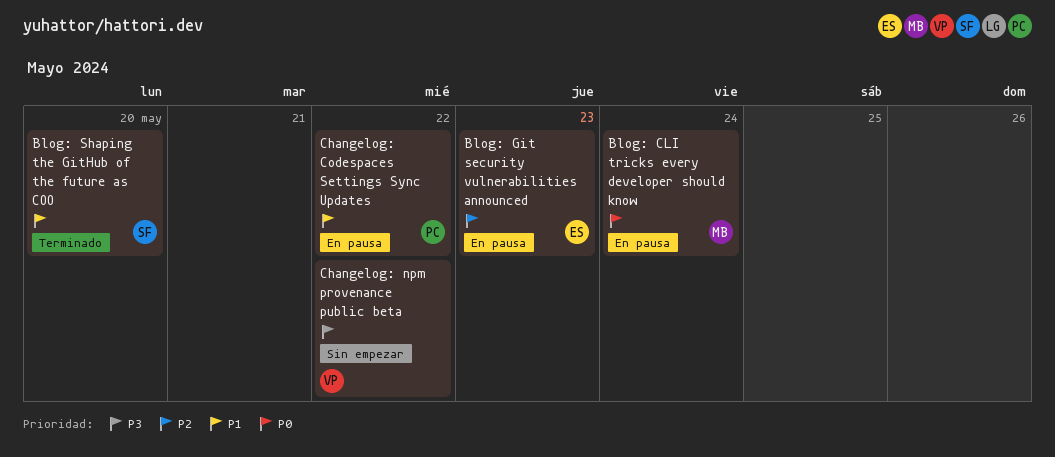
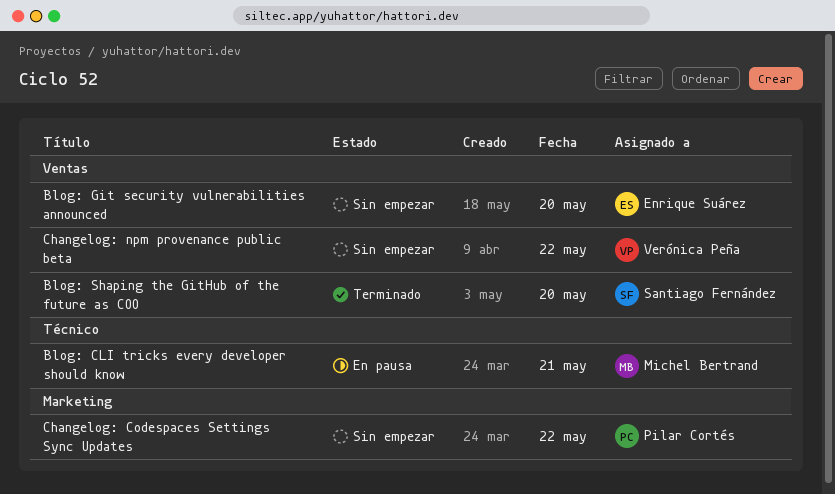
Blog: CLI tricks every developer should know, day: May 24 -> May 21
Blog: Git security vulnerabilities announced, status: En pausa -> Sin empezar
Blog: Git security vulnerabilities announced, day: May 23 -> May 20
Changelog: Codespaces Settings Sync Updates, status: En pausa -> Sin empezar

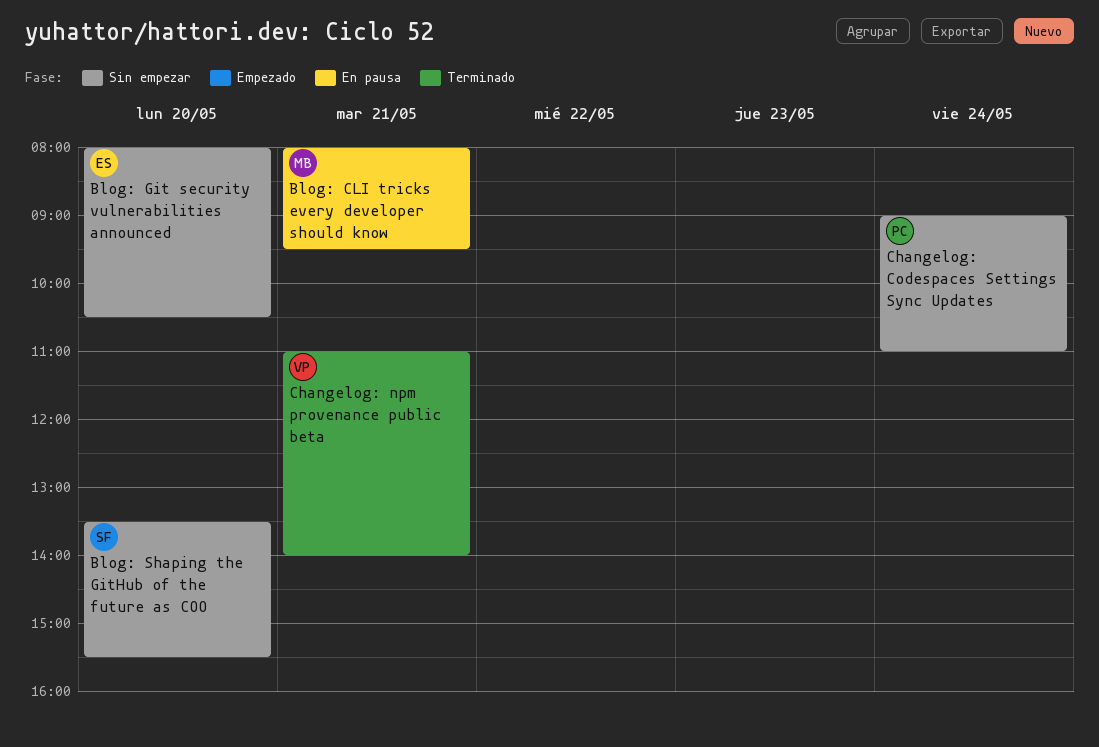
Blog: Shaping the GitHub of the future as COO, status: Terminado -> Sin empezar
Changelog: Codespaces Settings Sync Updates, day: May 22 -> May 24
Changelog: npm provenance public beta, status: Sin empezar -> Terminado
Changelog: npm provenance public beta, day: May 22 -> May 21

